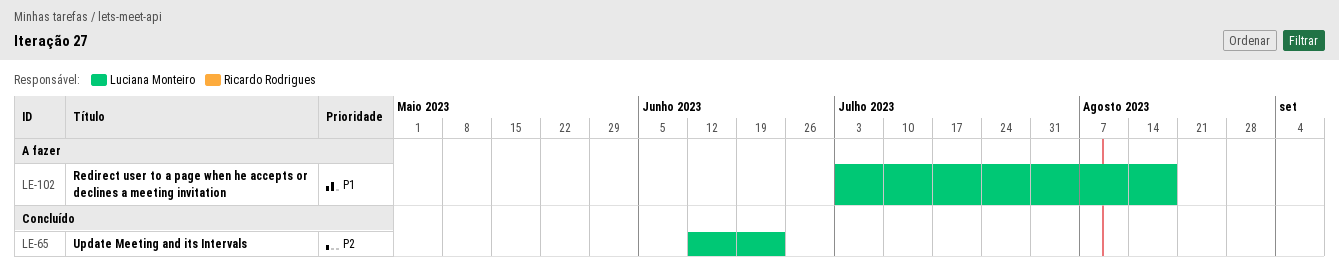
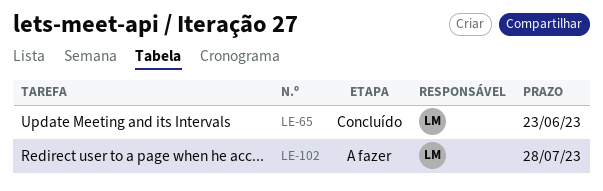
LE-102, due: Aug 18 -> Jul 28

